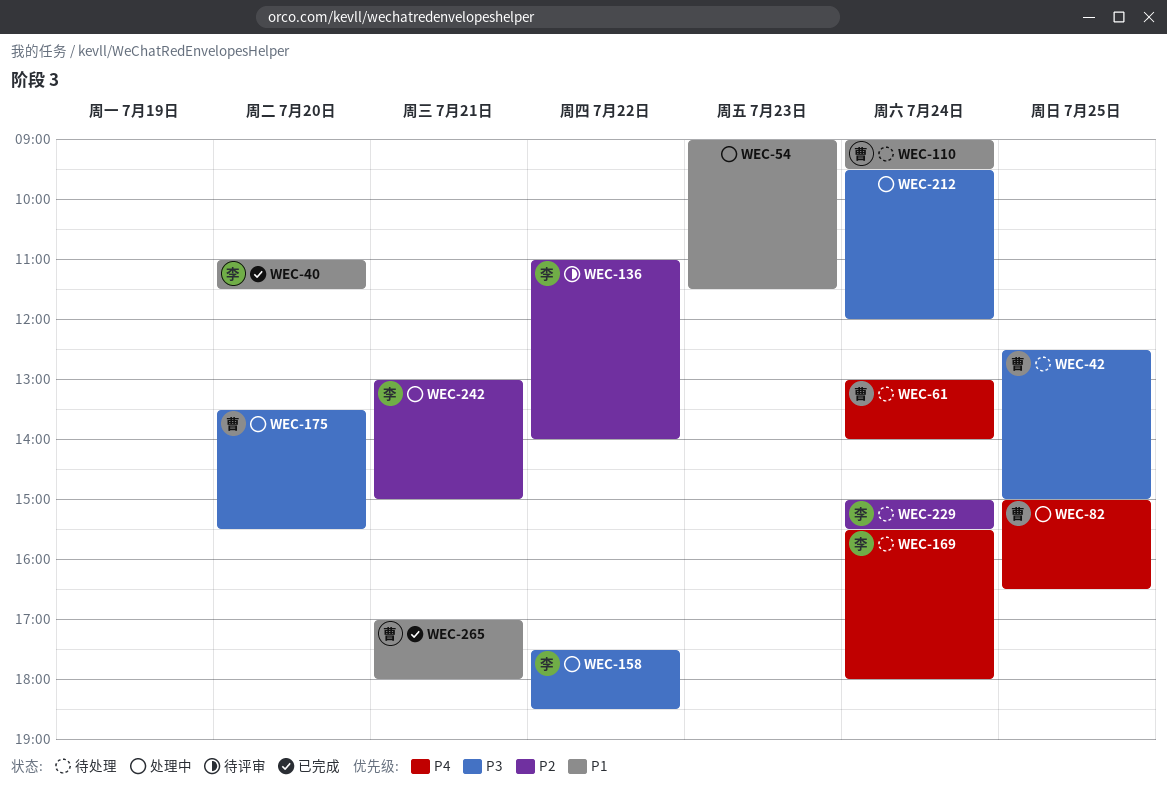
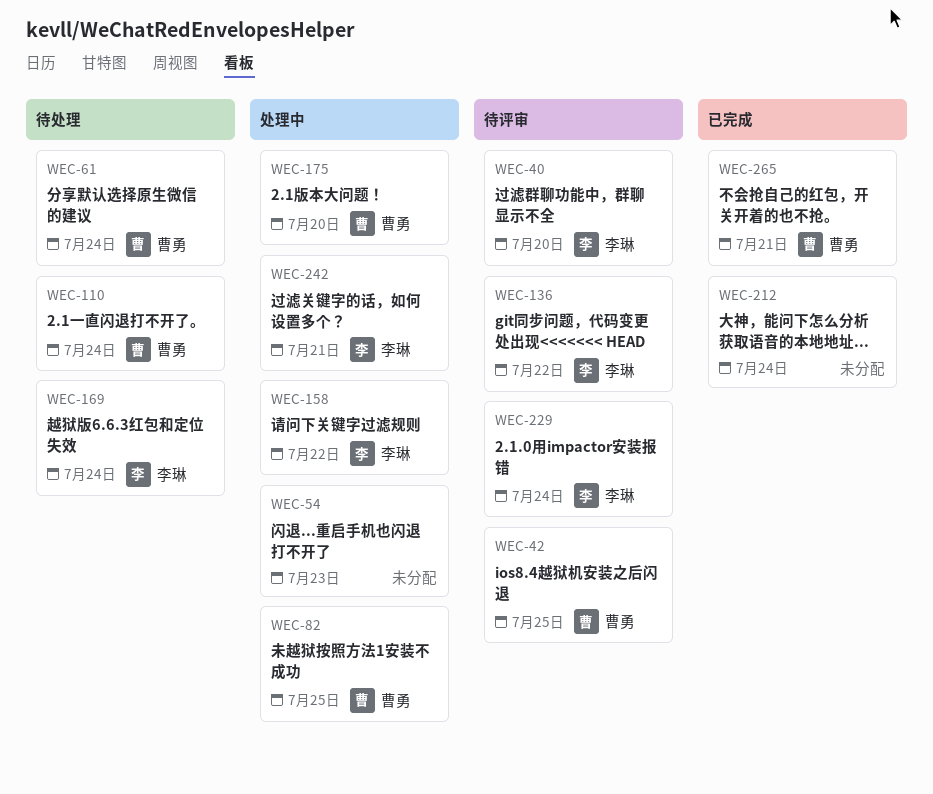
WEC-40, status: 已完成 -> 待评审
WEC-42, status: 待处理 -> 待评审
WEC-212, status: 处理中 -> 已完成
WEC-229, status: 待处理 -> 待评审

